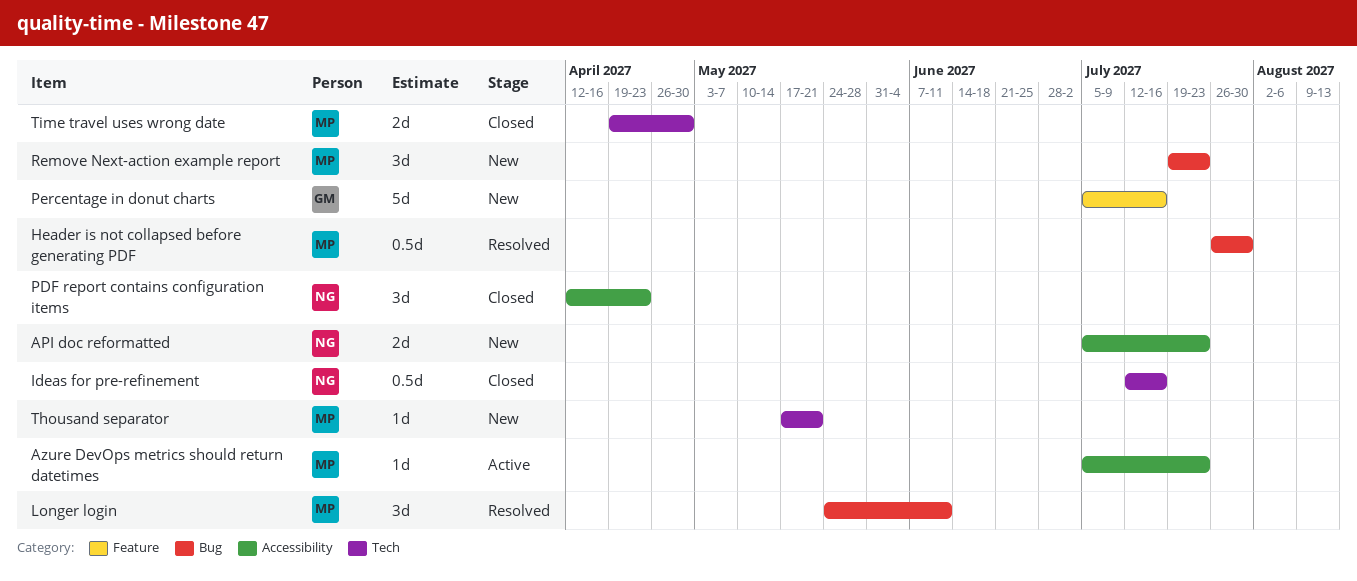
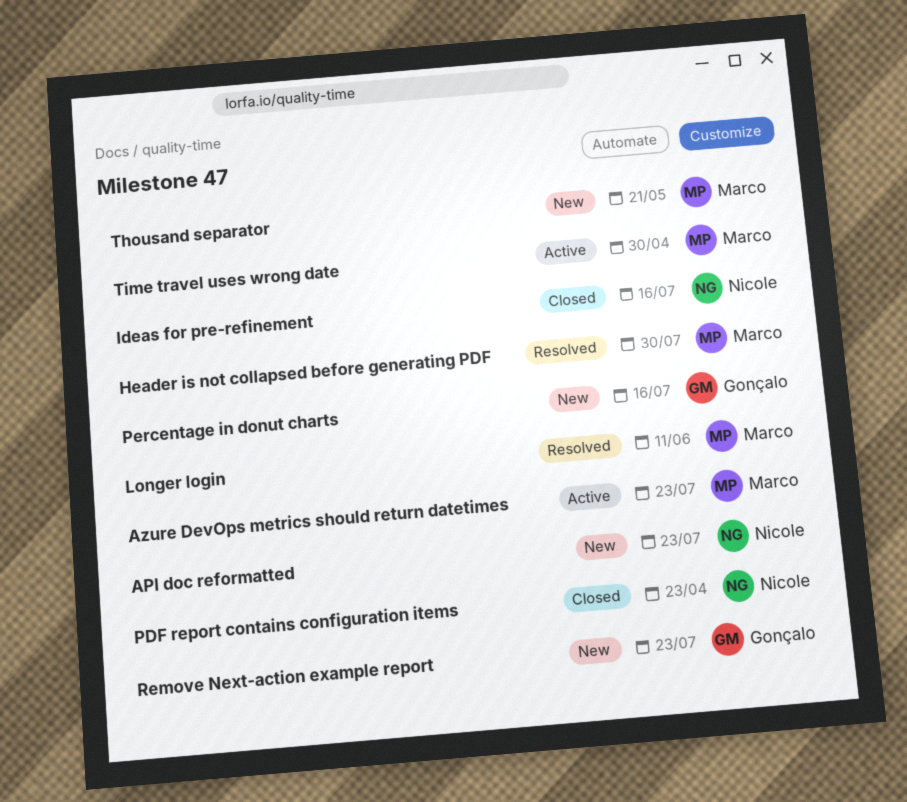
Remove Next-action example report, owner: Marco -> Gonçalo
Time travel uses wrong date, status: Closed -> Active

